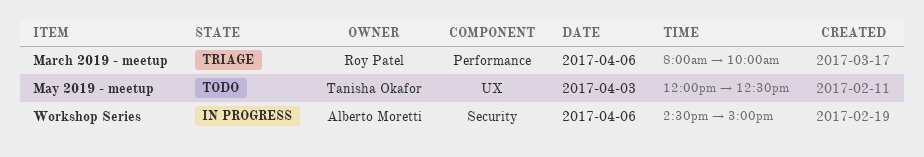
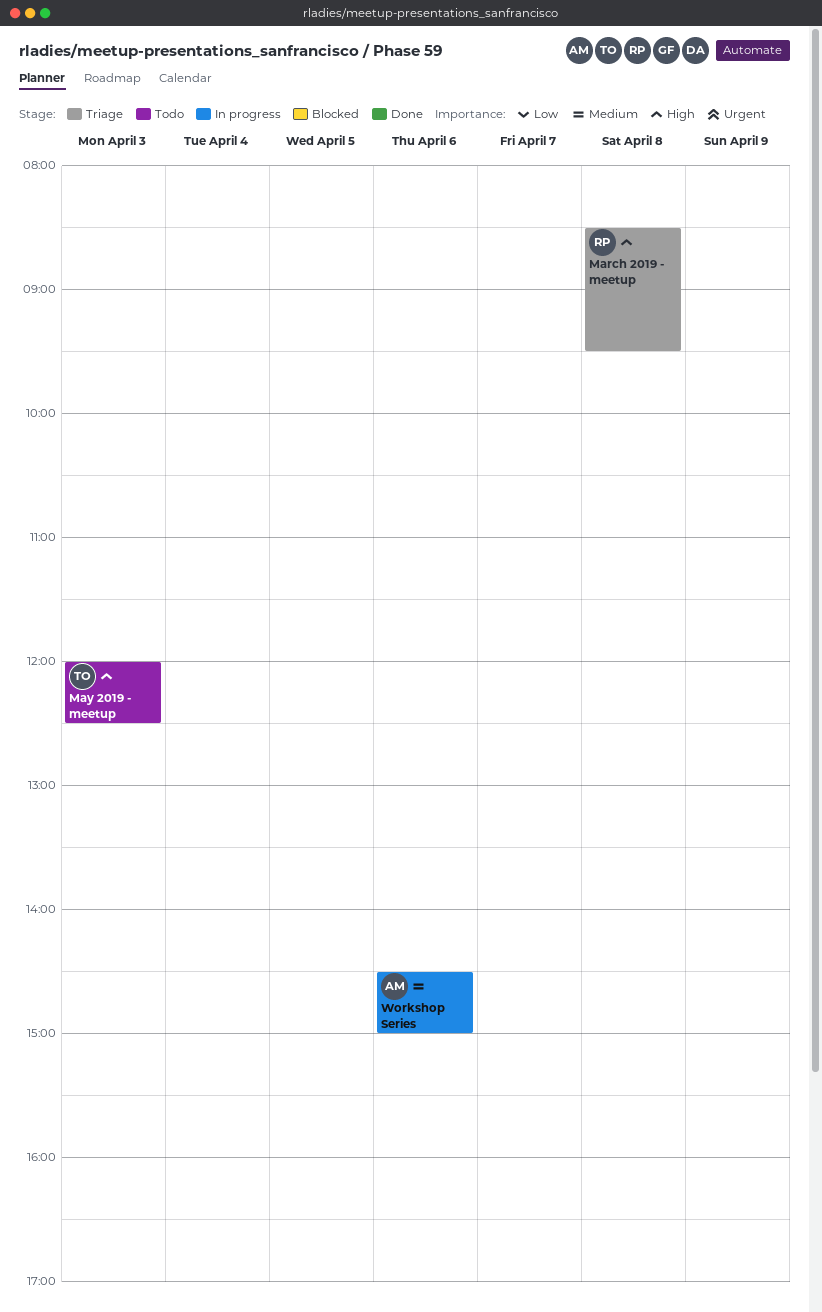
March 2019 - meetup, day: Apr 6 -> Apr 8
March 2019 - meetup, begins: 08:00 -> 08:30
March 2019 - meetup, ends: 10:00 -> 09:30

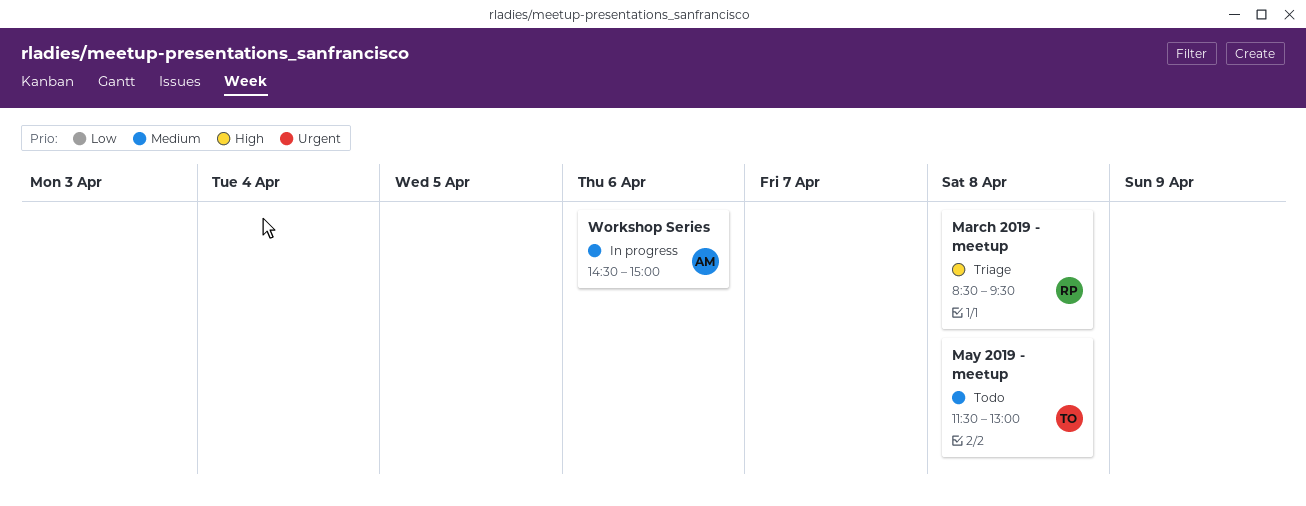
May 2019 - meetup, priority: High -> Medium
May 2019 - meetup, day: Apr 3 -> Apr 8
May 2019 - meetup, begins: 12:00 -> 11:30
May 2019 - meetup, ends: 12:30 -> 13:00

